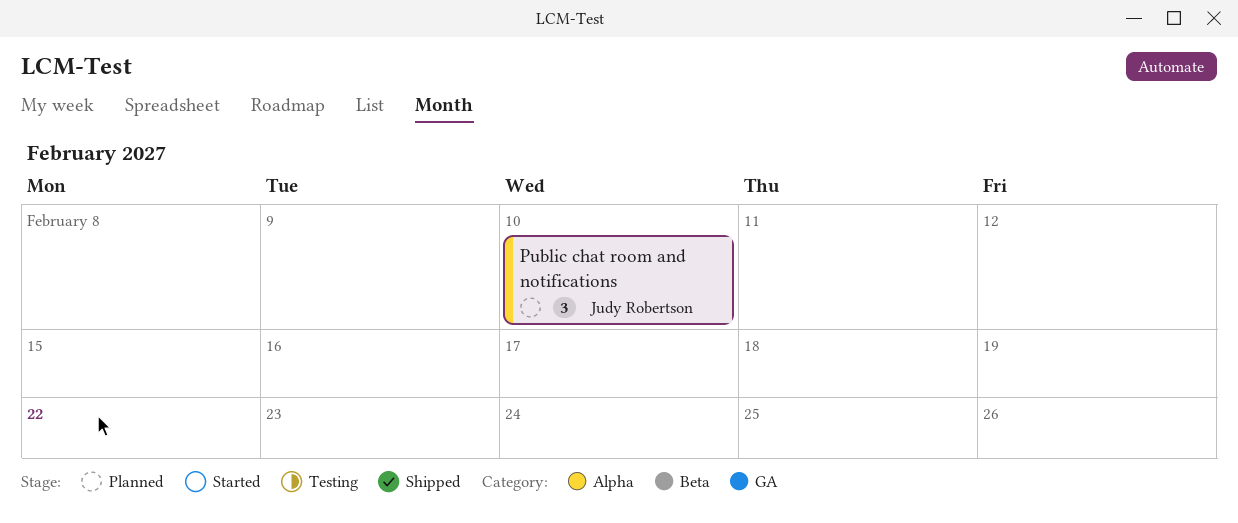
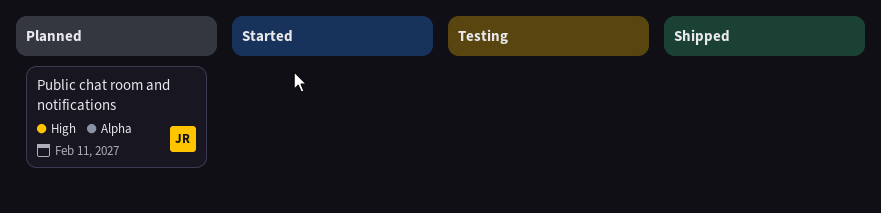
Public chat room and notifications, due: Feb 10 -> Feb 11

